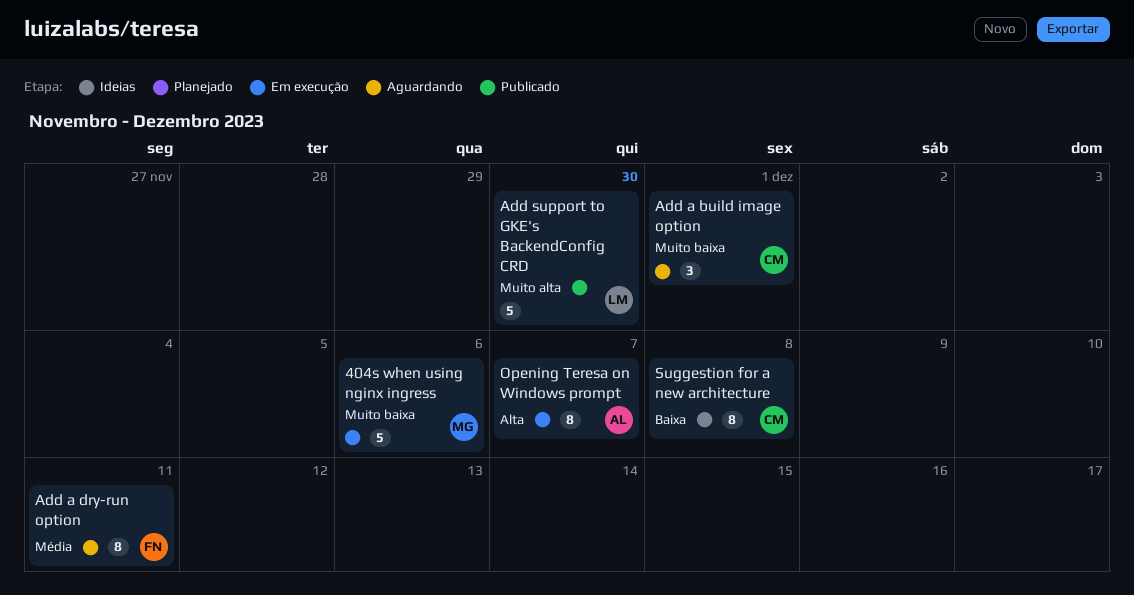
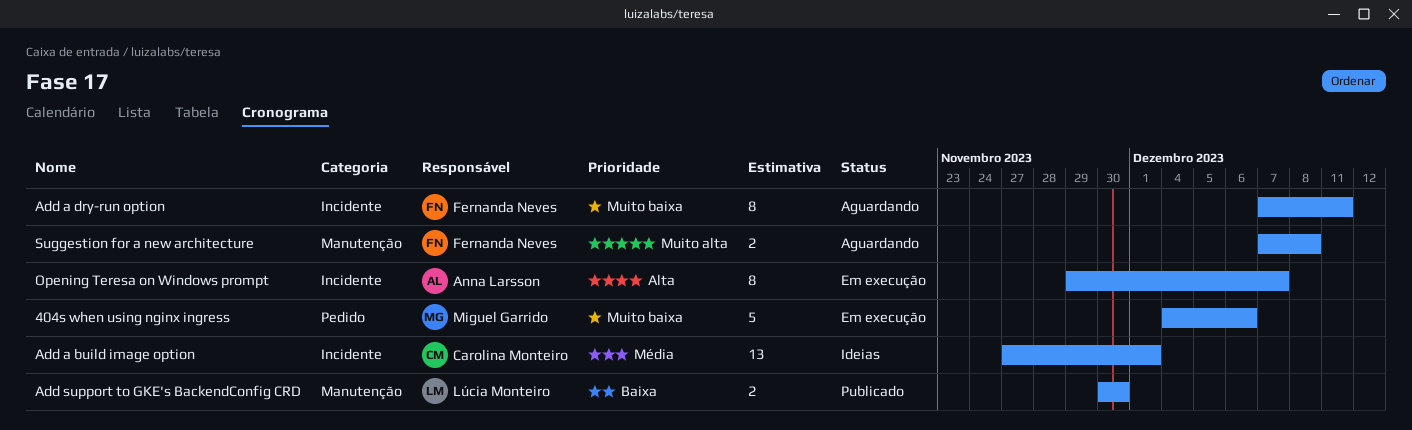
Add a build image option, status: Aguardando -> Ideias
Add a build image option, priority: Muito baixa -> Média
Add a build image option, estimate: 3 -> 13
Add a dry-run option, priority: Média -> Muito baixa
Add support to GKE's BackendConfig CRD, priority: Muito alta -> Baixa
Add support to GKE's BackendConfig CRD, estimate: 5 -> 2
Suggestion for a new architecture, status: Ideias -> Aguardando
Suggestion for a new architecture, owner: Carolina Monteiro -> Fernanda Neves
Suggestion for a new architecture, priority: Baixa -> Muito alta
Suggestion for a new architecture, estimate: 8 -> 2

